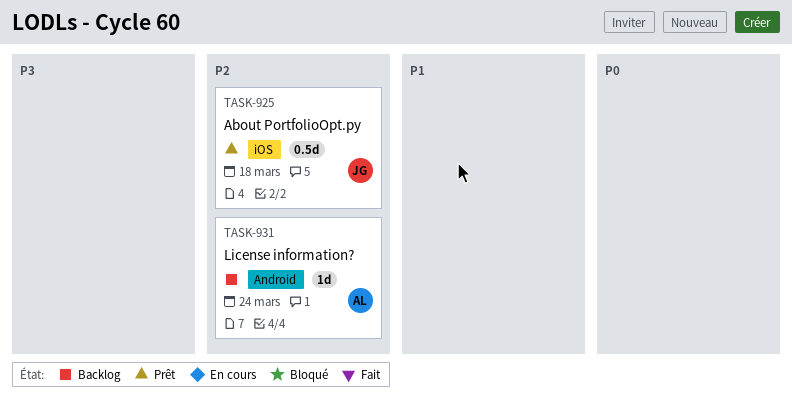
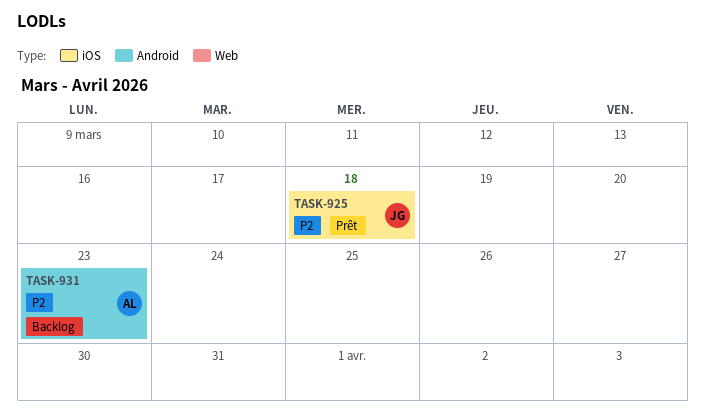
TASK-931, due: Mar 24 -> Mar 23

